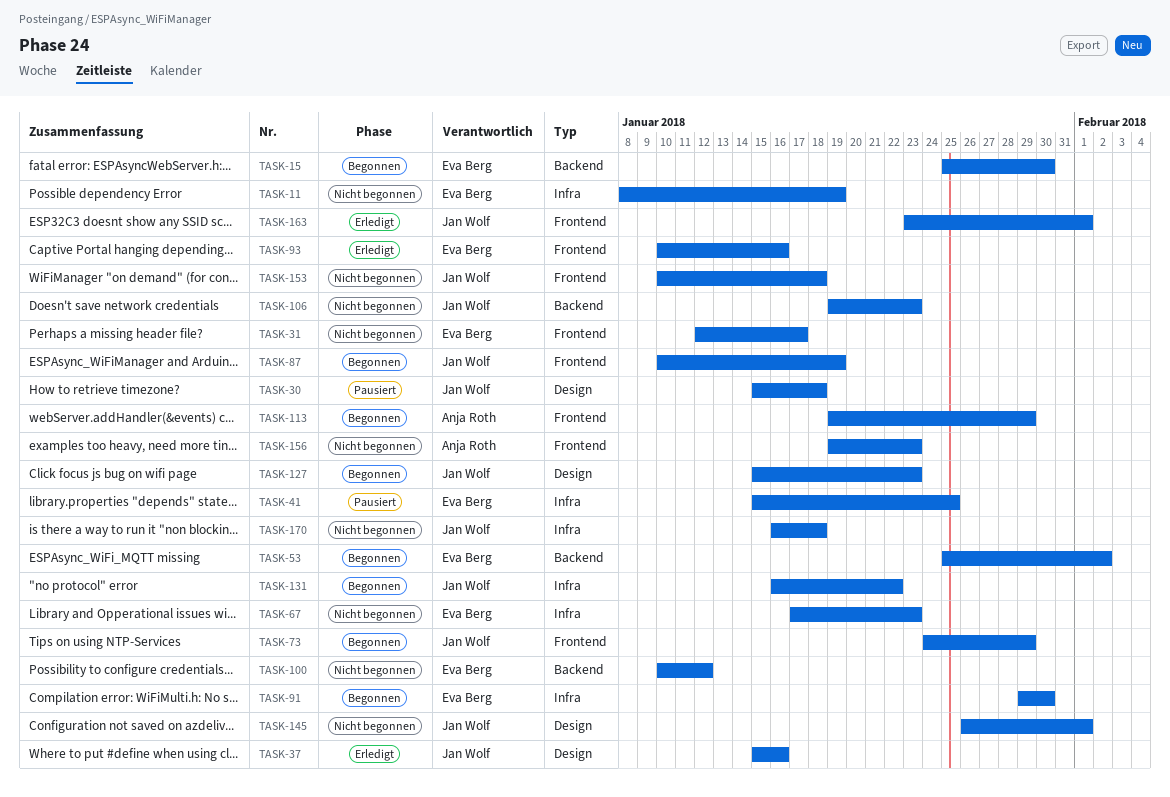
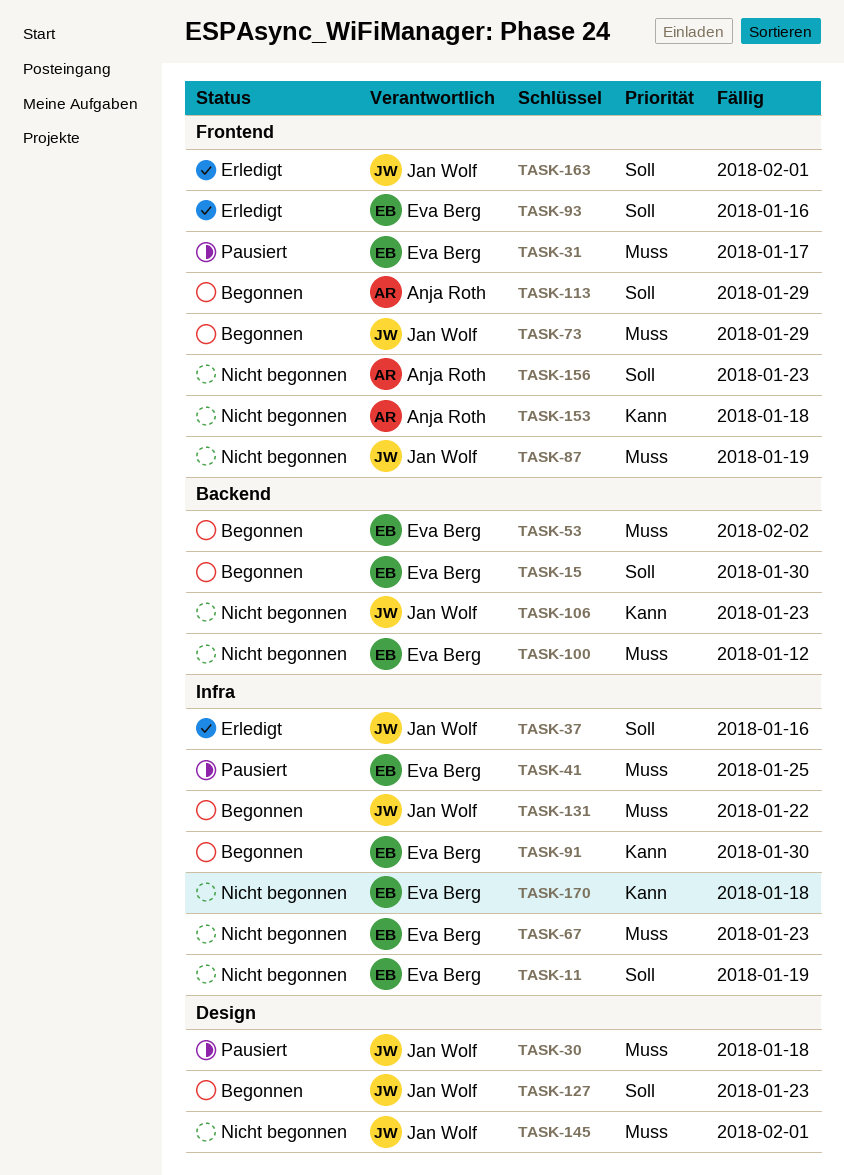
TASK-31, status: Nicht begonnen -> Pausiert
TASK-37, label: Design -> Infra
TASK-87, status: Begonnen -> Nicht begonnen
TASK-153, owner: Jan Wolf -> Anja Roth
TASK-170, owner: Jan Wolf -> Eva Berg

